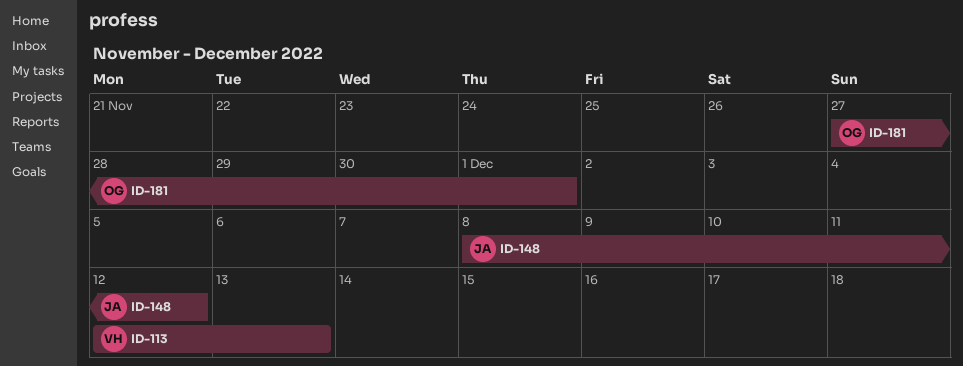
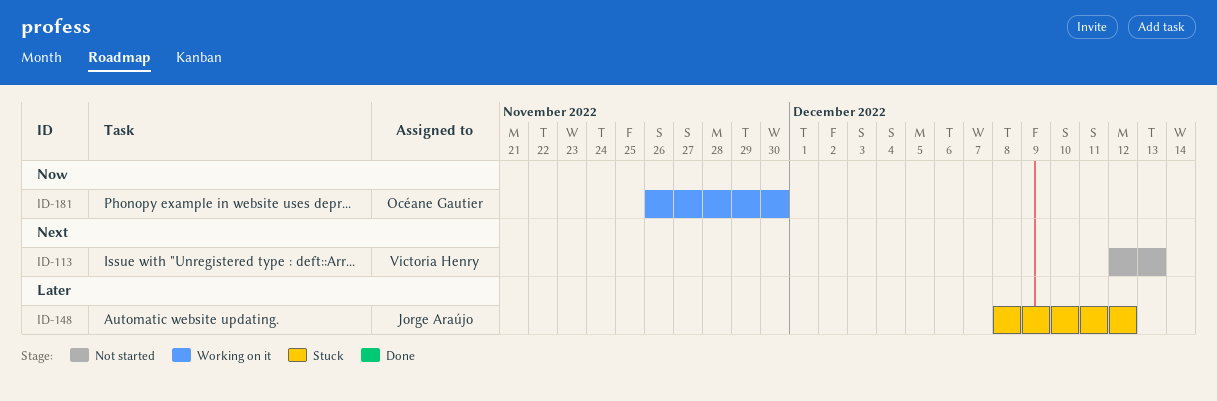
ID-181, start: Nov 27 -> Nov 26
ID-181, due: Dec 1 -> Nov 30

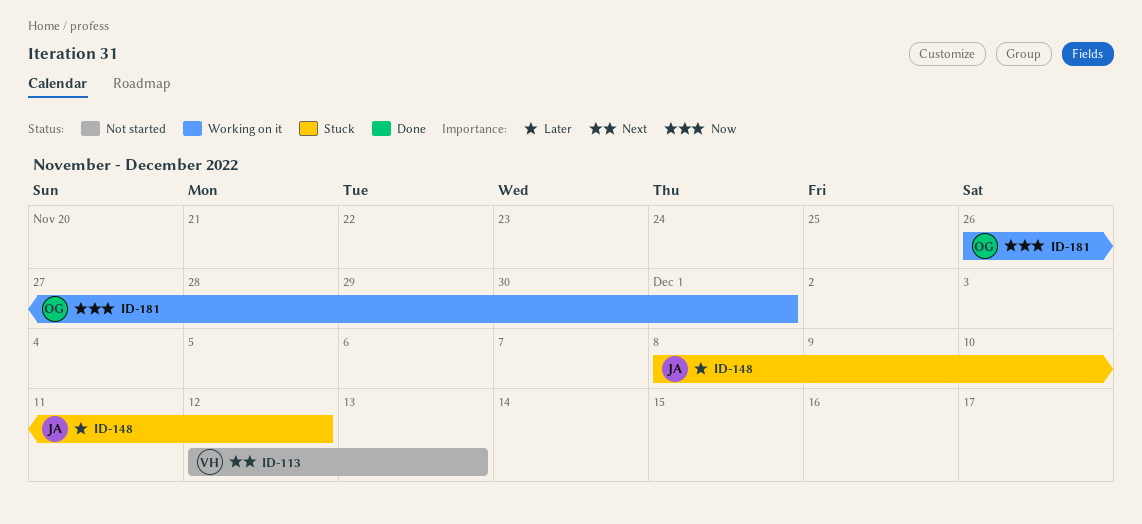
ID-181, due: Nov 30 -> Dec 1

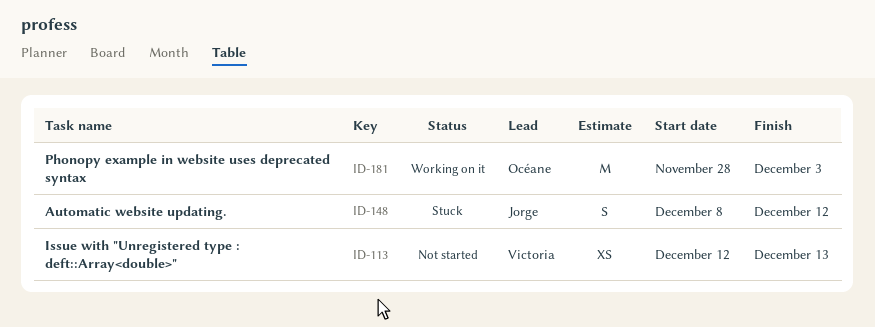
ID-181, start: Nov 26 -> Nov 28
ID-181, due: Dec 1 -> Dec 3

